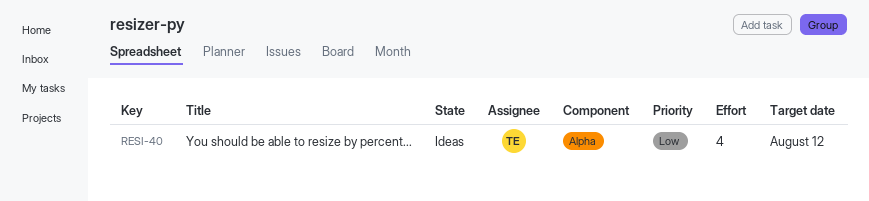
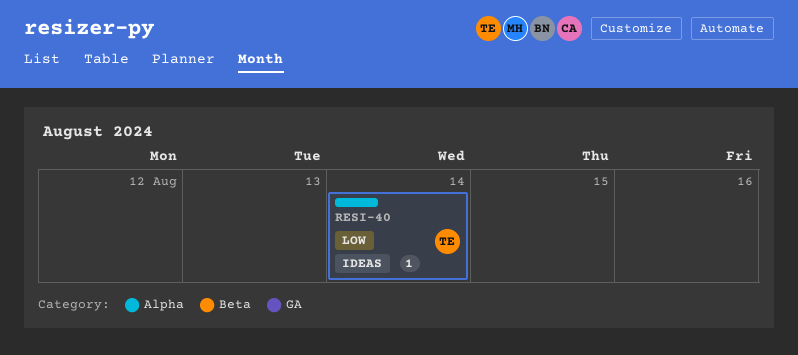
RESI-40, estimate: 4 -> 1
RESI-40, due: Aug 12 -> Aug 14

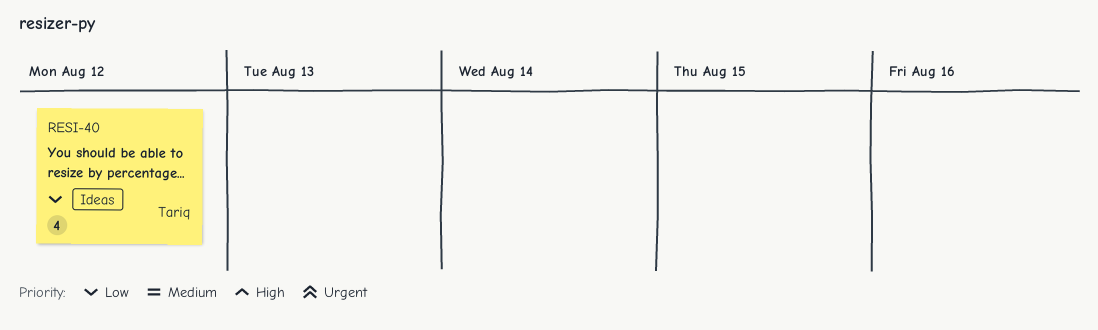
RESI-40, estimate: 1 -> 4
RESI-40, due: Aug 14 -> Aug 12

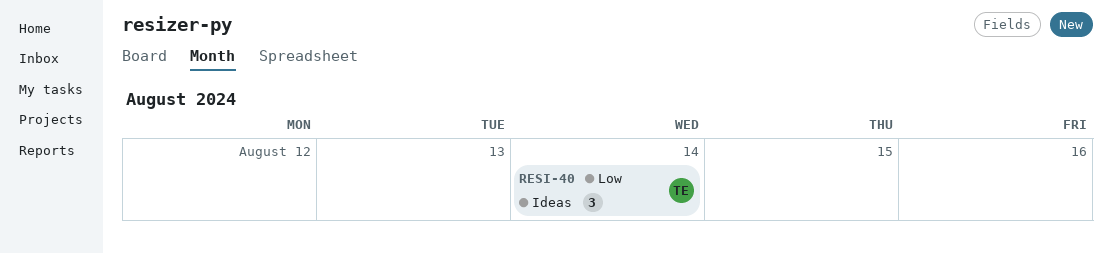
RESI-40, estimate: 4 -> 3
RESI-40, due: Aug 12 -> Aug 14

